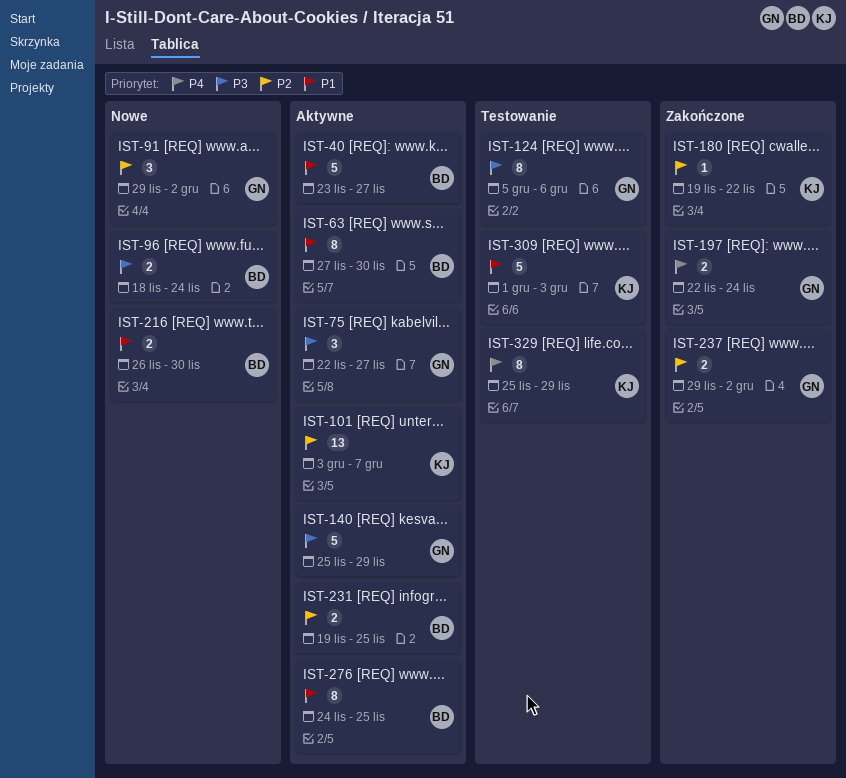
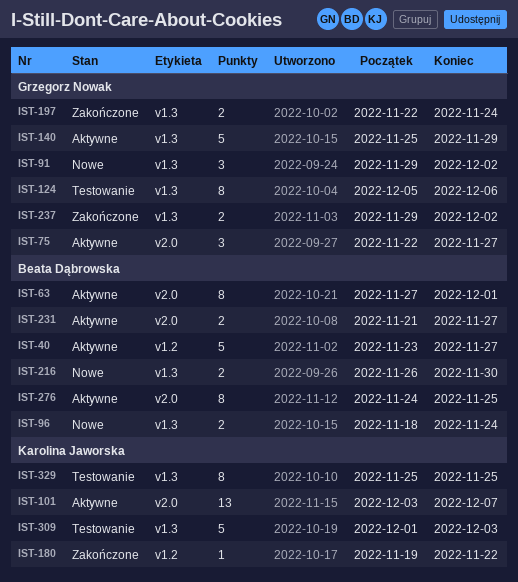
IST-63, due: Nov 30 -> Dec 1
IST-231, start: Nov 19 -> Nov 21
IST-231, due: Nov 25 -> Nov 27
IST-329, due: Nov 29 -> Nov 25

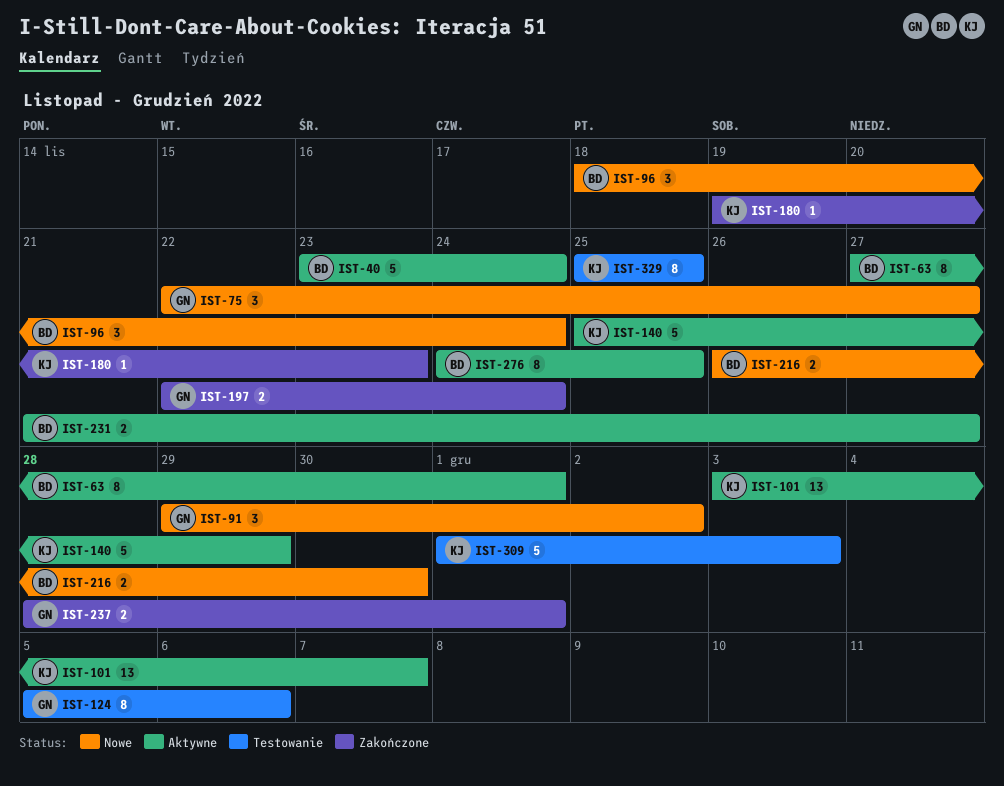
IST-40, due: Nov 27 -> Nov 24
IST-75, status: Aktywne -> Nowe
IST-96, estimate: 2 -> 3
IST-140, owner: Grzegorz Nowak -> Karolina Jaworska
IST-180, due: Nov 22 -> Nov 23
IST-237, start: Nov 29 -> Nov 28
IST-237, due: Dec 2 -> Dec 1

